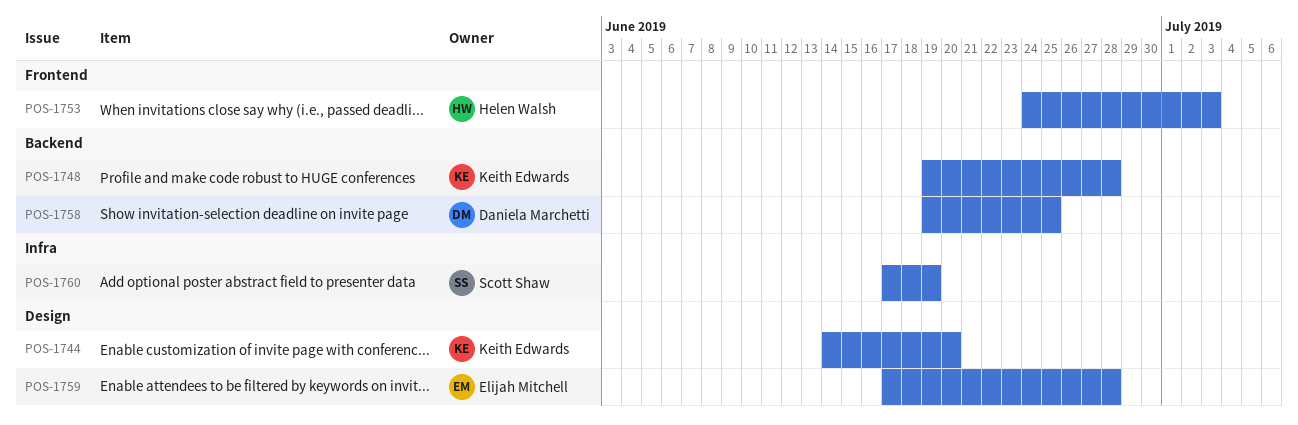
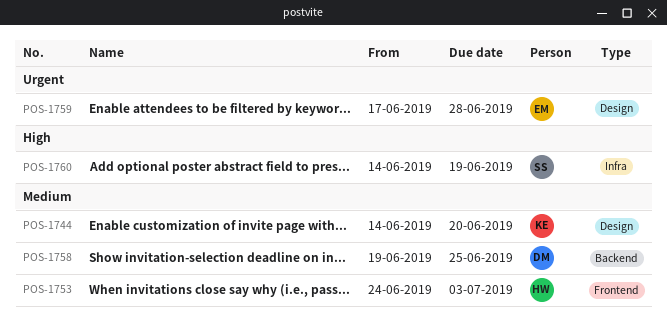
POS-1748: present -> none
POS-1760, start: Jun 17 -> Jun 14

